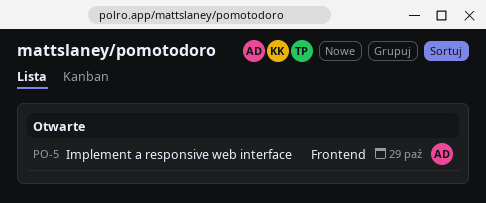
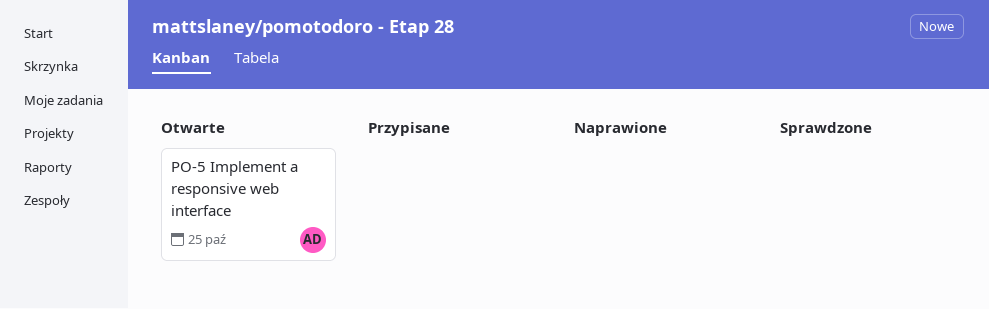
PO-5, due: Oct 29 -> Oct 25

